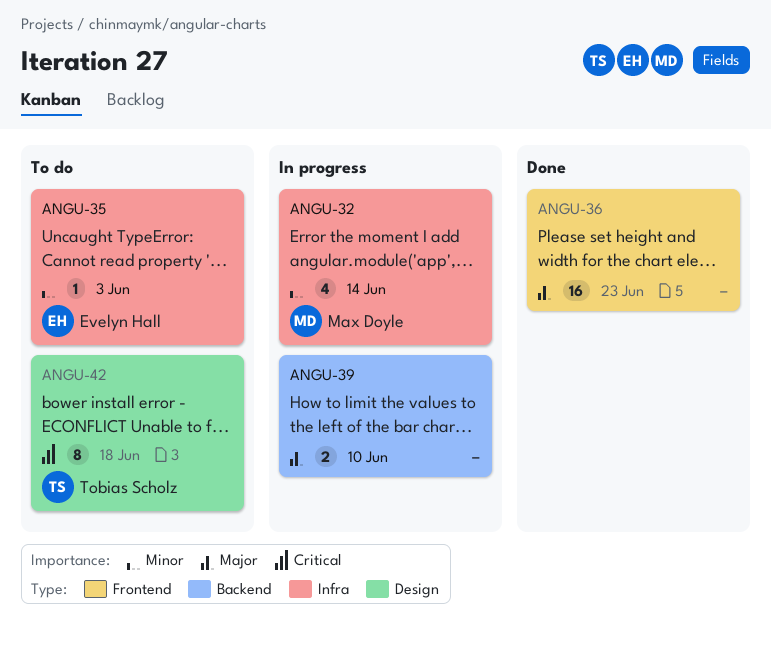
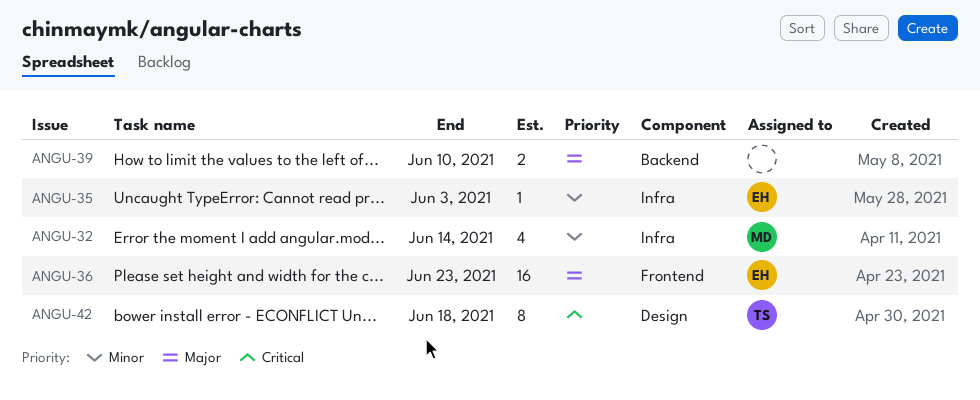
ANGU-36, owner: none -> Evelyn Hall

